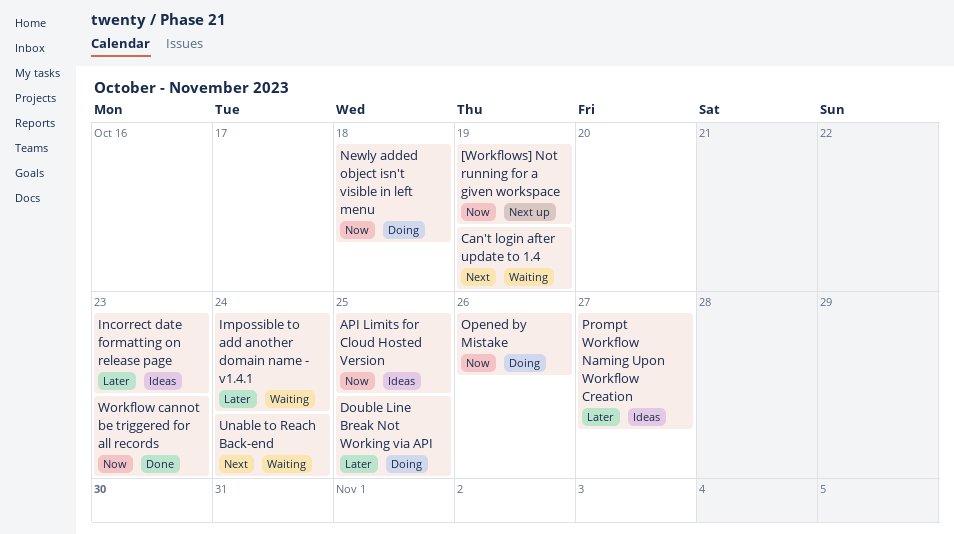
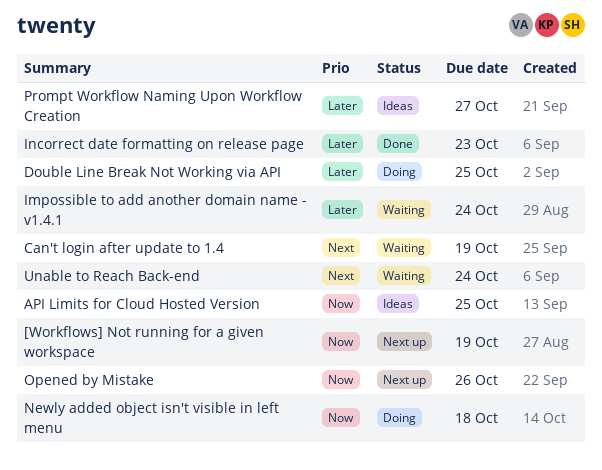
Incorrect date formatting on release page, status: Ideas -> Done
Opened by Mistake, status: Doing -> Next up
Workflow cannot be triggered for all records: present -> none

